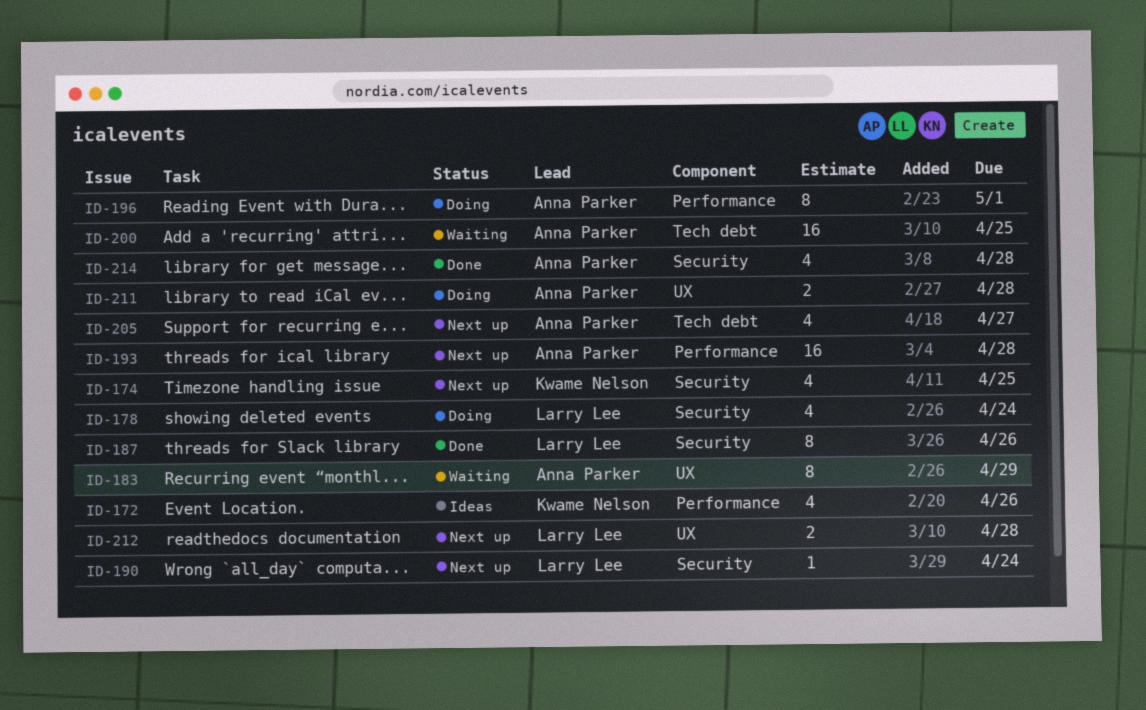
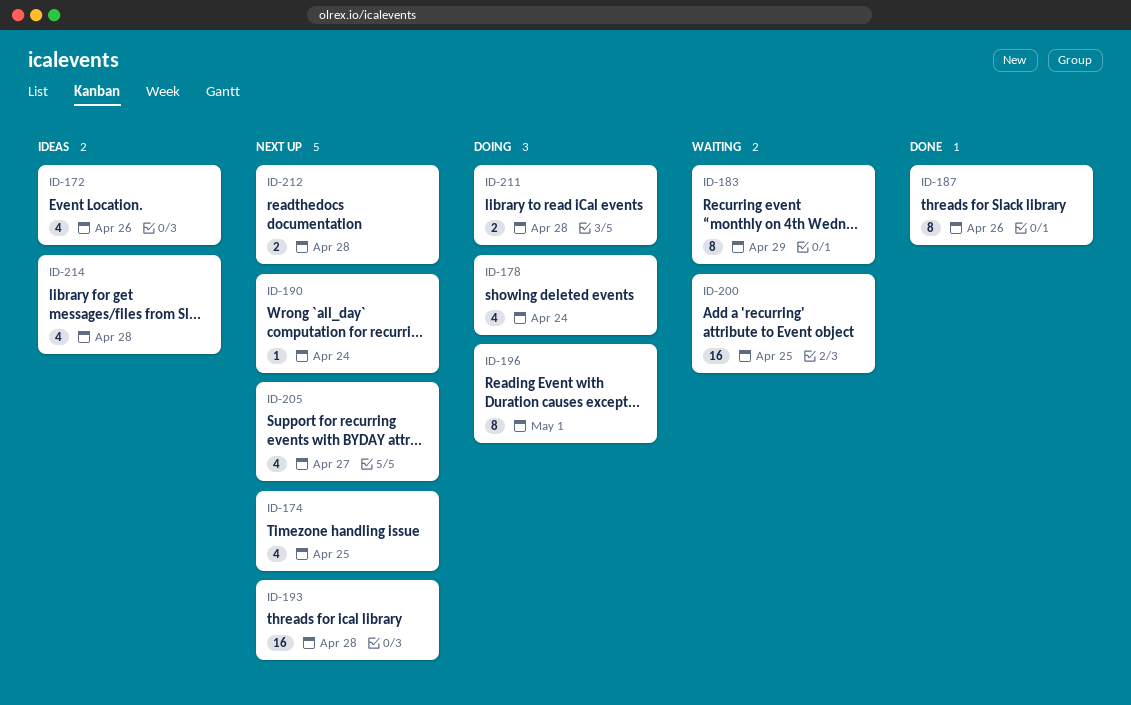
ID-214, status: Done -> Ideas

